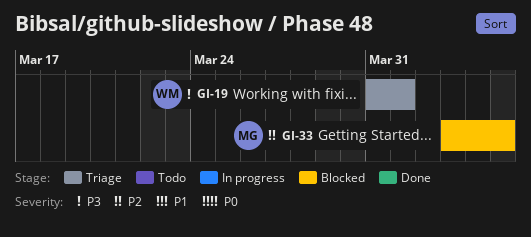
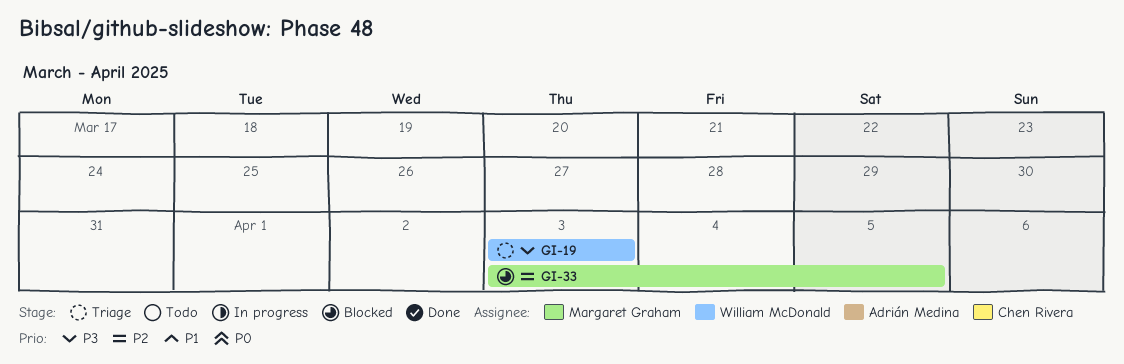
GI-19, start: Mar 31 -> Apr 3
GI-19, due: Apr 1 -> Apr 3

